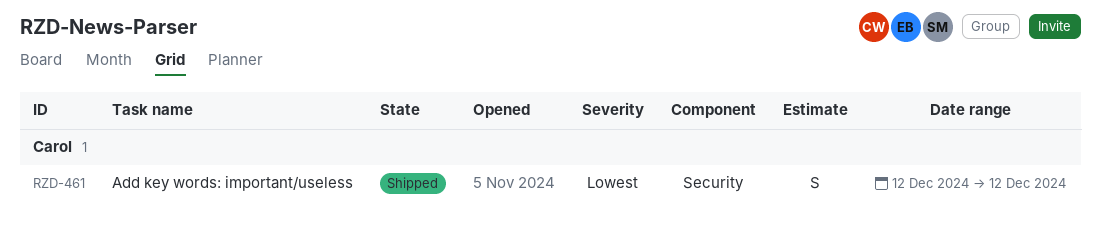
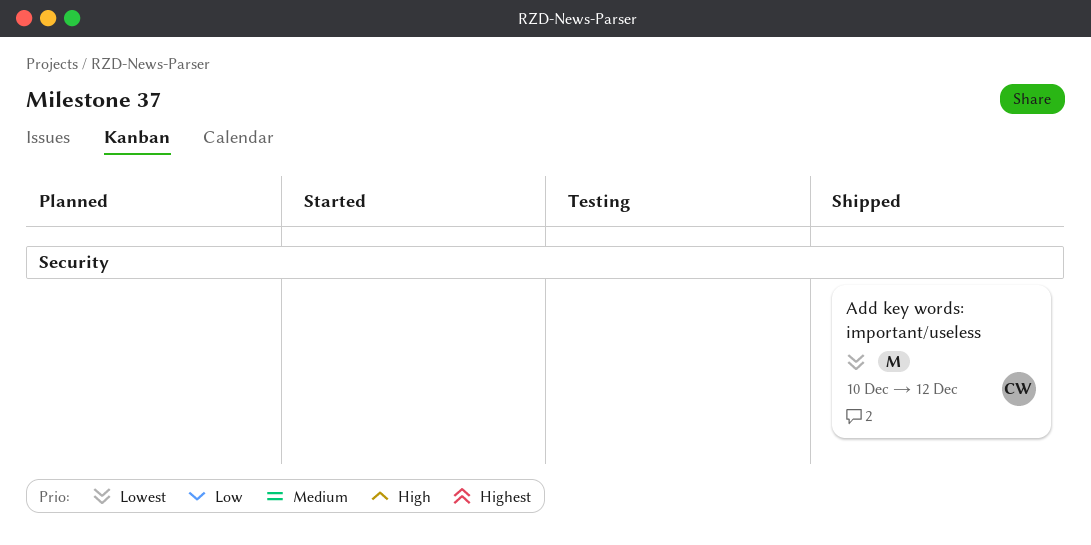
Add key words: important/useless, estimate: S -> M
Add key words: important/useless, start: Dec 12 -> Dec 10

